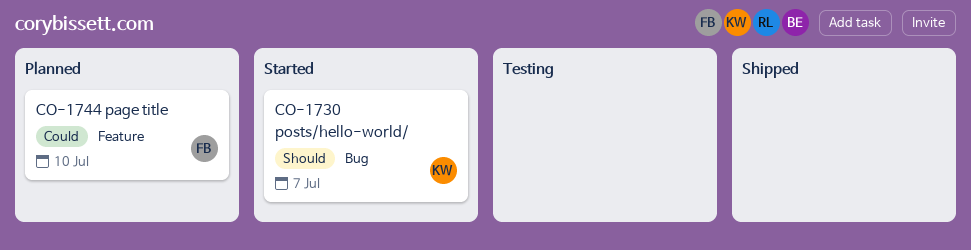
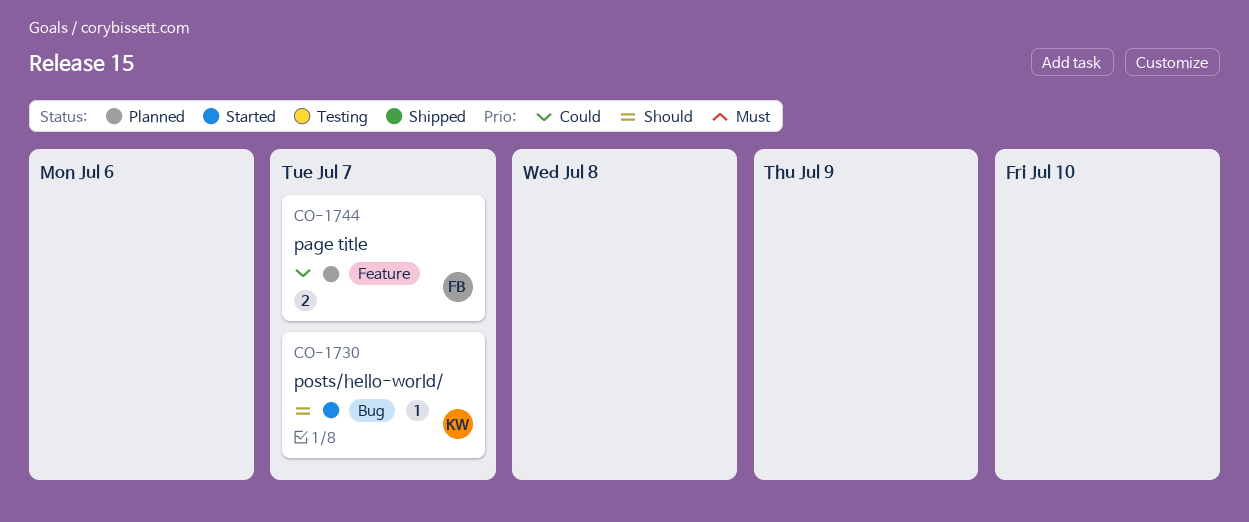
CO-1744, due: Jul 10 -> Jul 7

